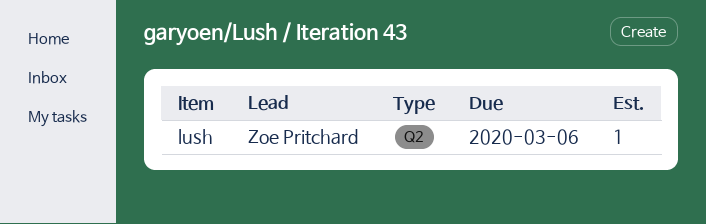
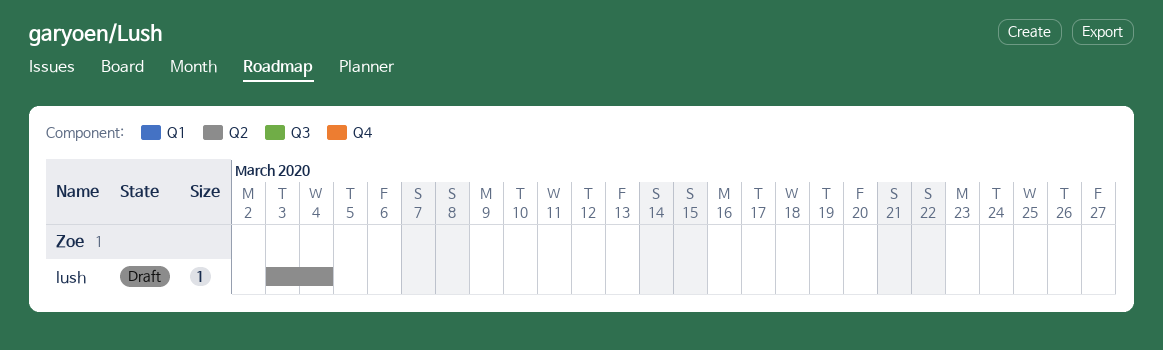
lush, due: Mar 6 -> Mar 4

